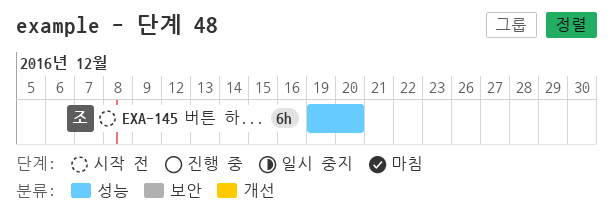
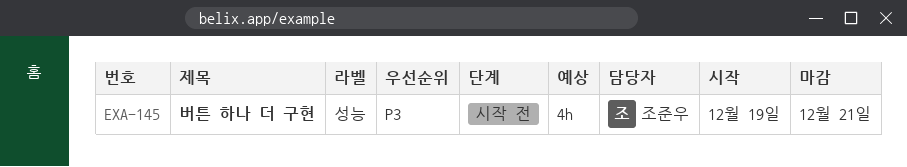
EXA-145, estimate: 6h -> 4h
EXA-145, due: Dec 20 -> Dec 21

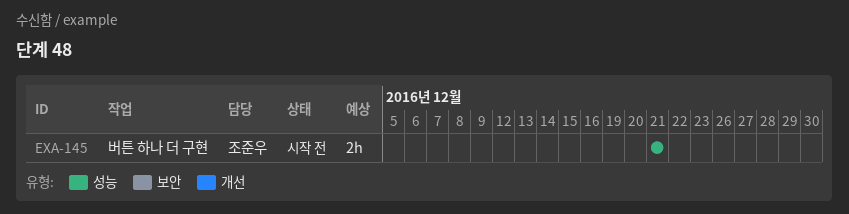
EXA-145, estimate: 4h -> 2h
EXA-145, start: Dec 19 -> Dec 21

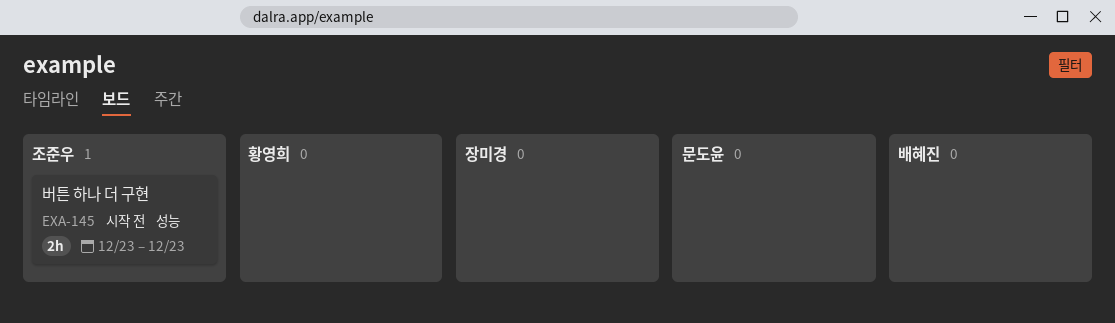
EXA-145, start: Dec 21 -> Dec 23
EXA-145, due: Dec 21 -> Dec 23

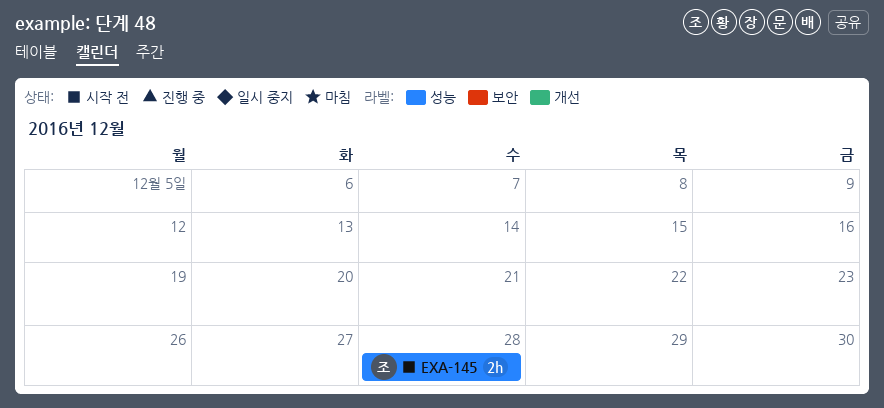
EXA-145, start: Dec 23 -> Dec 28
EXA-145, due: Dec 23 -> Dec 28

